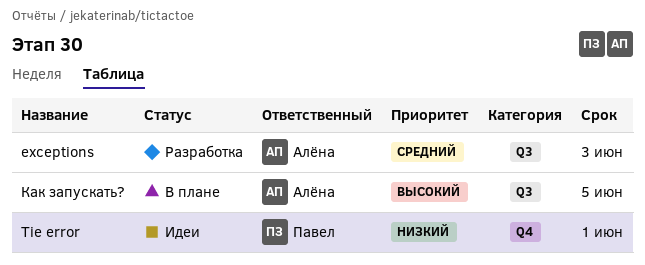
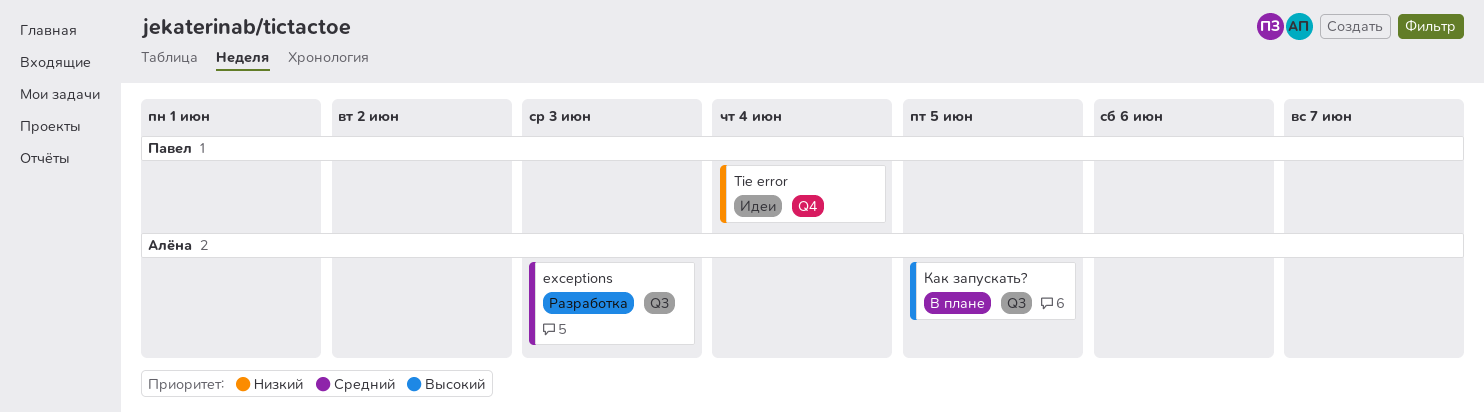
Tie error, due: Jun 1 -> Jun 4

